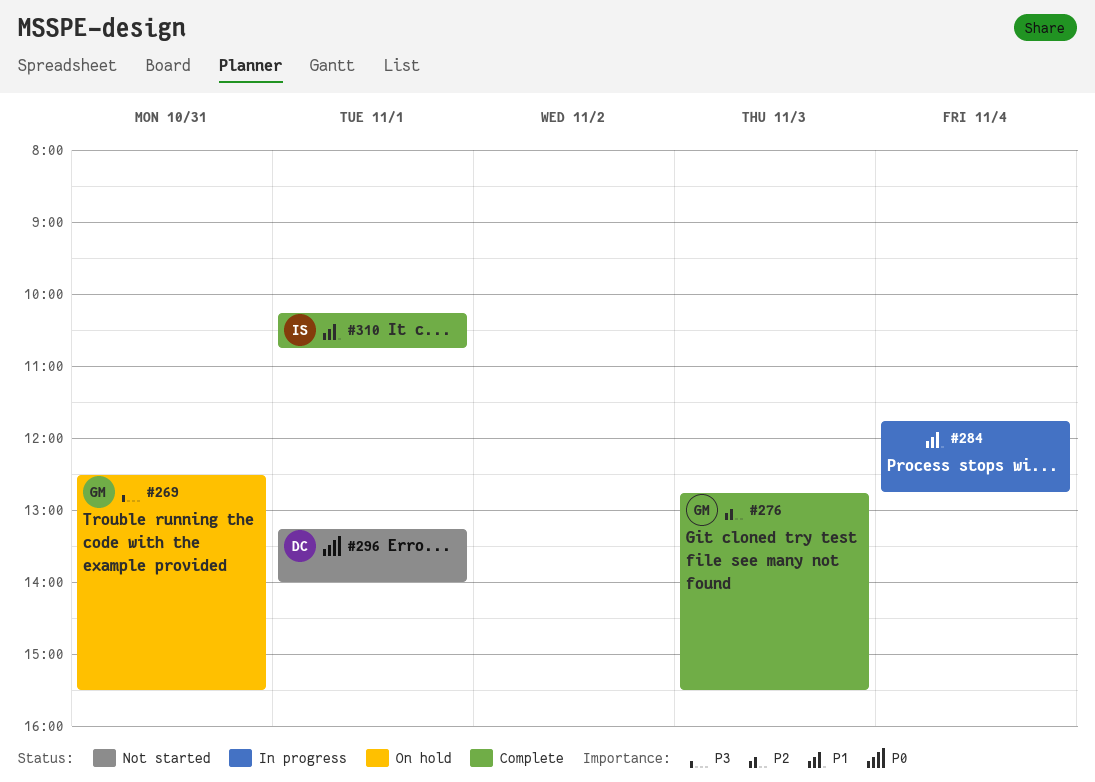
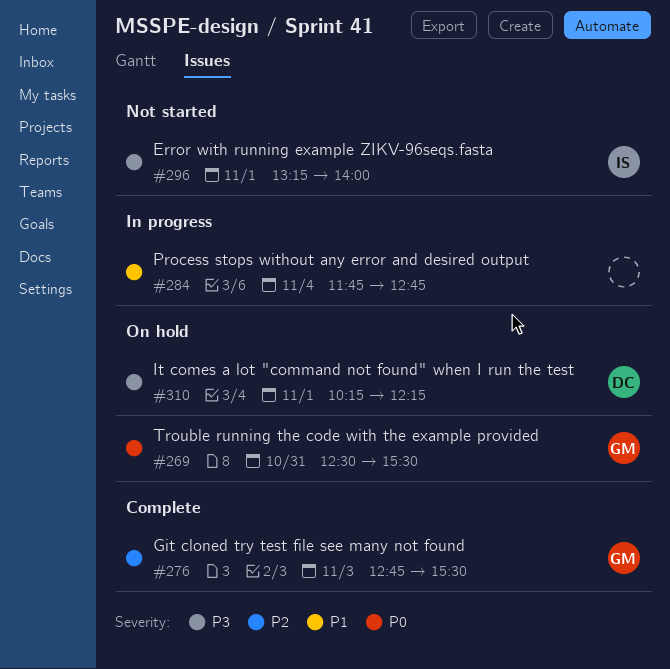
#269, priority: P3 -> P0
#296, owner: DC -> IS
#296, priority: P0 -> P3
#310, status: Complete -> On hold
#310, owner: IS -> DC
#310, priority: P1 -> P3
#310, ends: 10:45 -> 12:15

